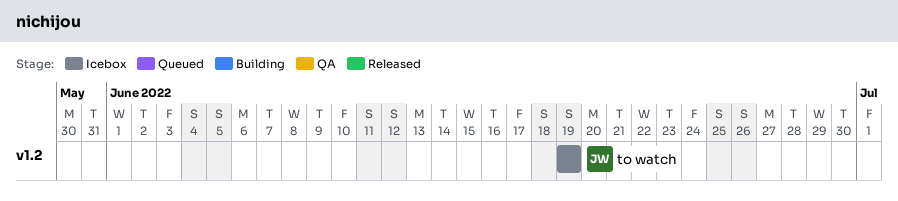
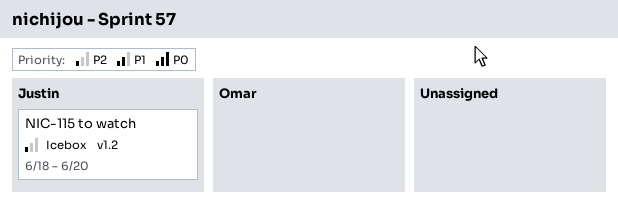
to watch, start: Jun 19 -> Jun 18
to watch, due: Jun 19 -> Jun 20

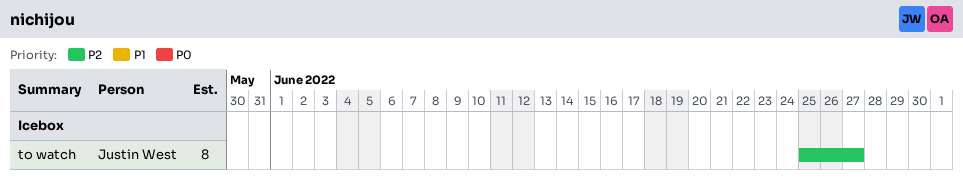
to watch, start: Jun 18 -> Jun 25
to watch, due: Jun 20 -> Jun 27

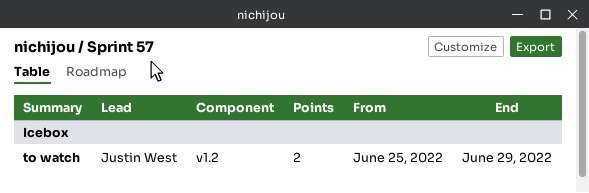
to watch, estimate: 8 -> 2
to watch, due: Jun 27 -> Jun 29

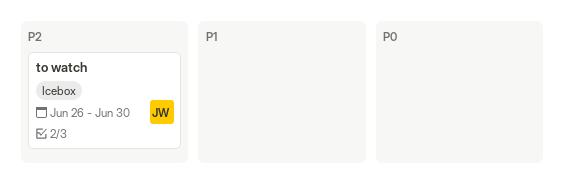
to watch, start: Jun 25 -> Jun 26
to watch, due: Jun 29 -> Jun 30

